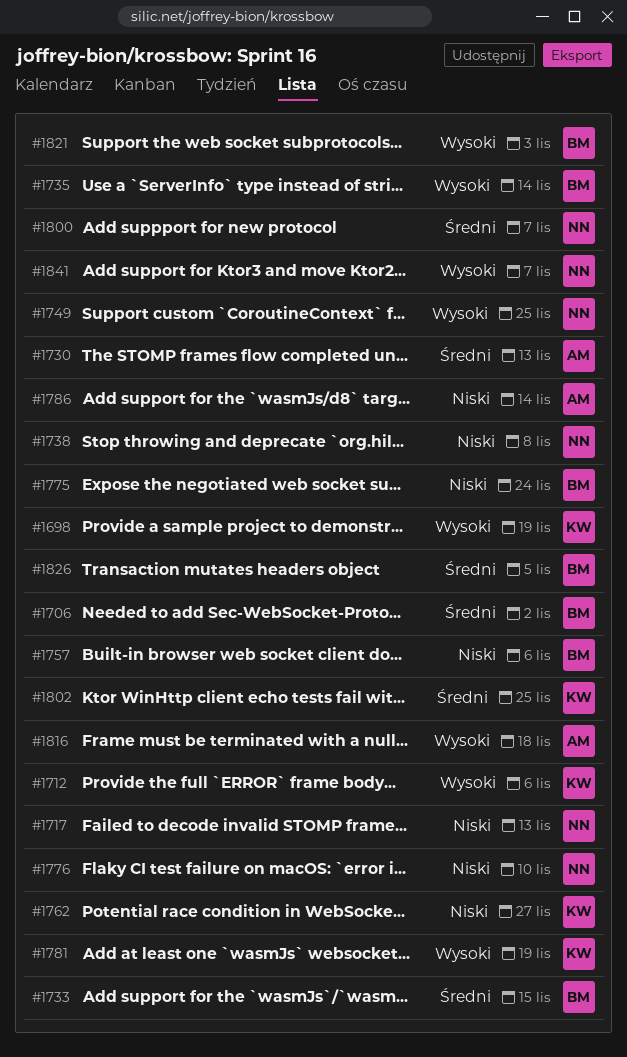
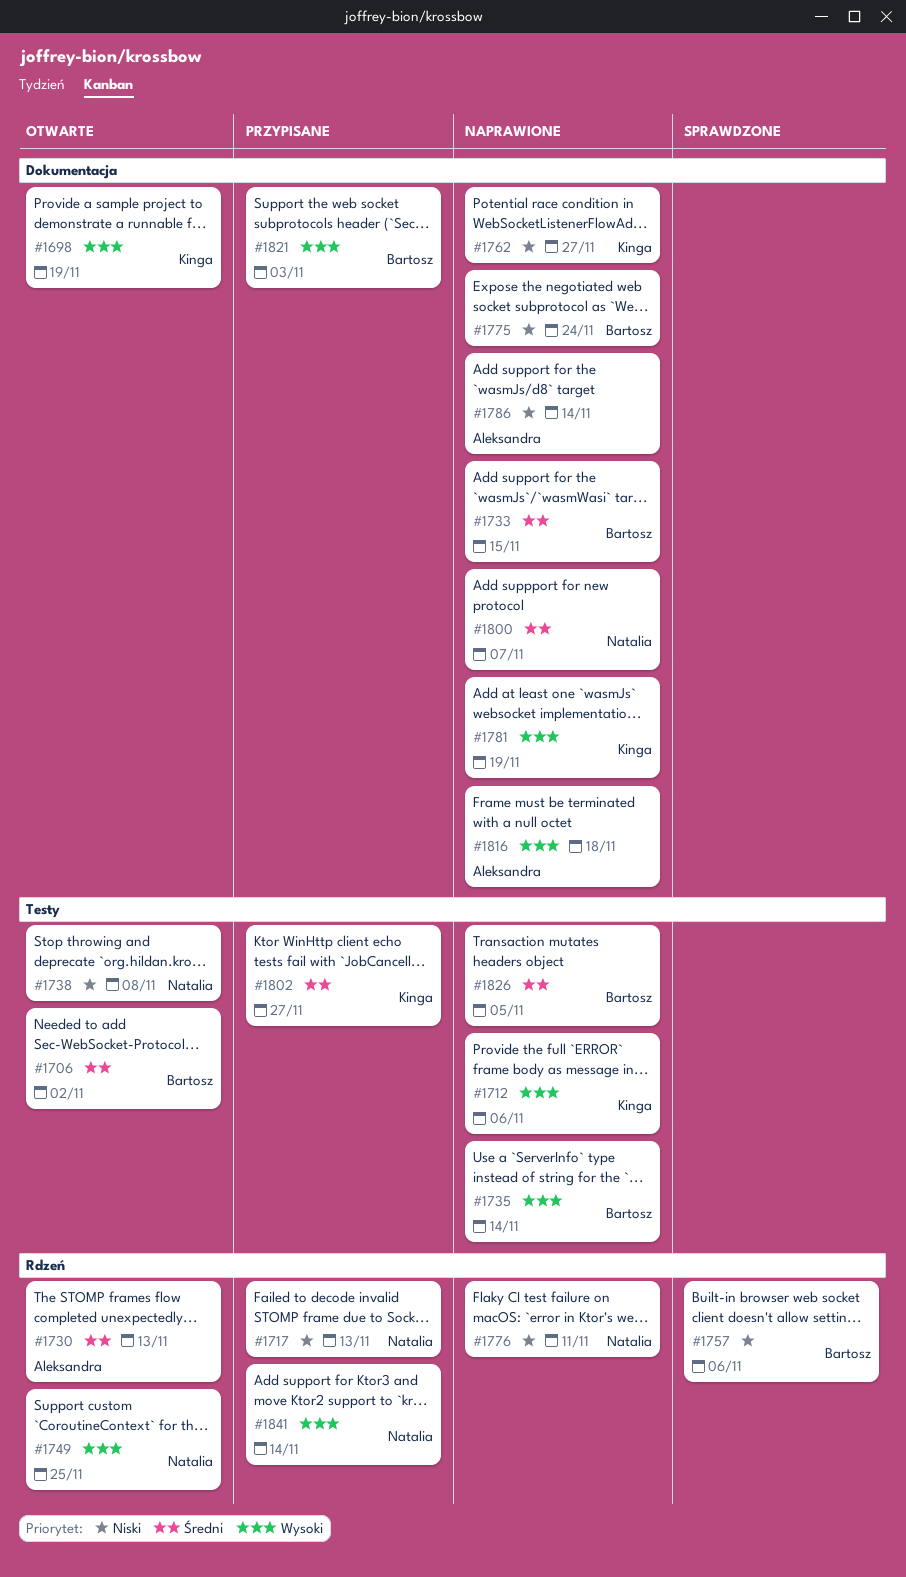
#1776, due: Nov 10 -> Nov 11
#1802, due: Nov 25 -> Nov 27
#1841, due: Nov 7 -> Nov 14

